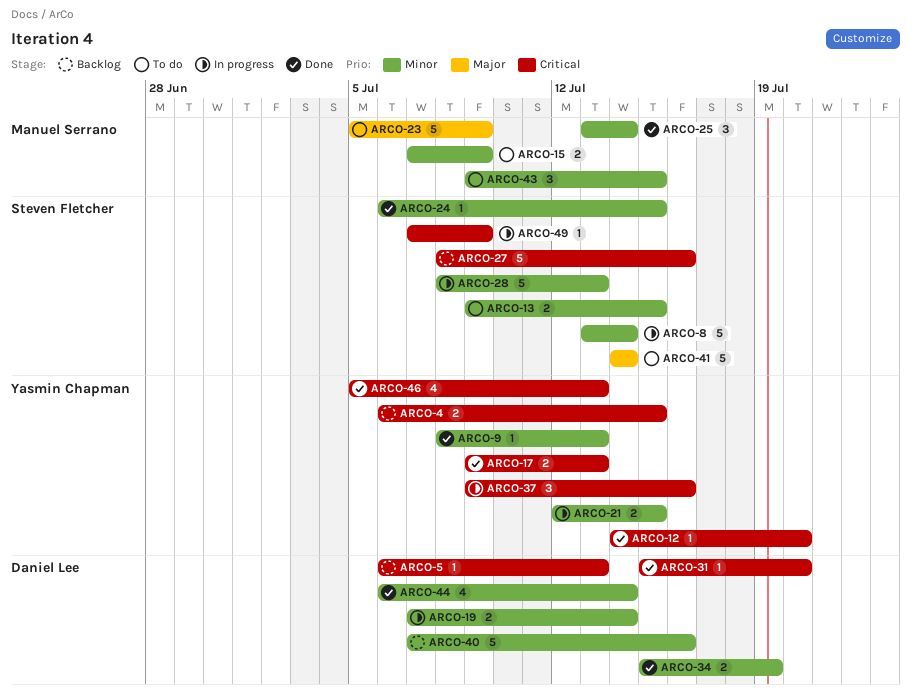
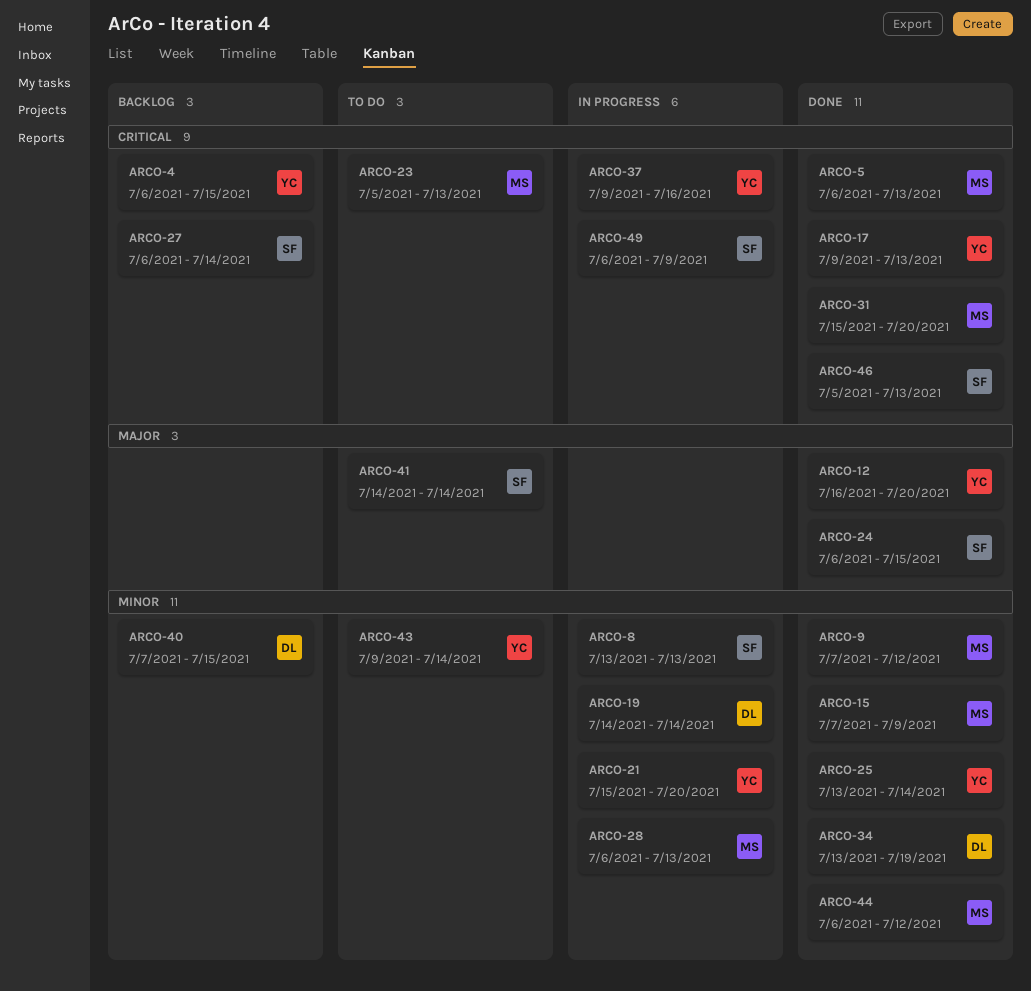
ARCO-5, status: Backlog -> Done
ARCO-5, owner: Daniel Lee -> Manuel Serrano
ARCO-8, due: Jul 14 -> Jul 13
ARCO-9, owner: Yasmin Chapman -> Manuel Serrano
ARCO-9, start: Jul 8 -> Jul 7
ARCO-9, due: Jul 13 -> Jul 12
ARCO-12, priority: Critical -> Major
ARCO-12, start: Jul 14 -> Jul 16
ARCO-13: present -> none
ARCO-15, status: To do -> Done
ARCO-19, start: Jul 7 -> Jul 14
ARCO-21, start: Jul 12 -> Jul 15
ARCO-21, due: Jul 15 -> Jul 20
ARCO-23, priority: Major -> Critical
ARCO-23, due: Jul 9 -> Jul 13
ARCO-24, priority: Minor -> Major
ARCO-25, owner: Manuel Serrano -> Yasmin Chapman
ARCO-27, start: Jul 8 -> Jul 6
ARCO-27, due: Jul 16 -> Jul 14
ARCO-28, owner: Steven Fletcher -> Manuel Serrano
ARCO-28, start: Jul 8 -> Jul 6
ARCO-31, owner: Daniel Lee -> Manuel Serrano
ARCO-34, start: Jul 15 -> Jul 13
ARCO-40, due: Jul 16 -> Jul 15
ARCO-43, owner: Manuel Serrano -> Yasmin Chapman
ARCO-43, due: Jul 15 -> Jul 14
ARCO-44, owner: Daniel Lee -> Manuel Serrano
ARCO-44, due: Jul 14 -> Jul 12
ARCO-46, owner: Yasmin Chapman -> Steven Fletcher
ARCO-49, start: Jul 7 -> Jul 6

